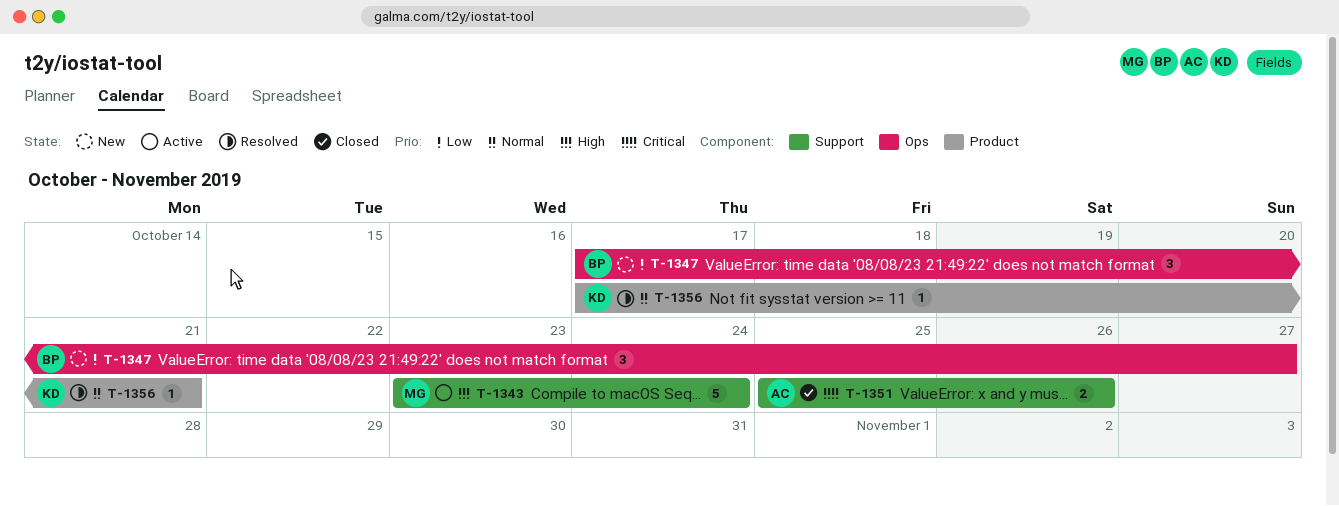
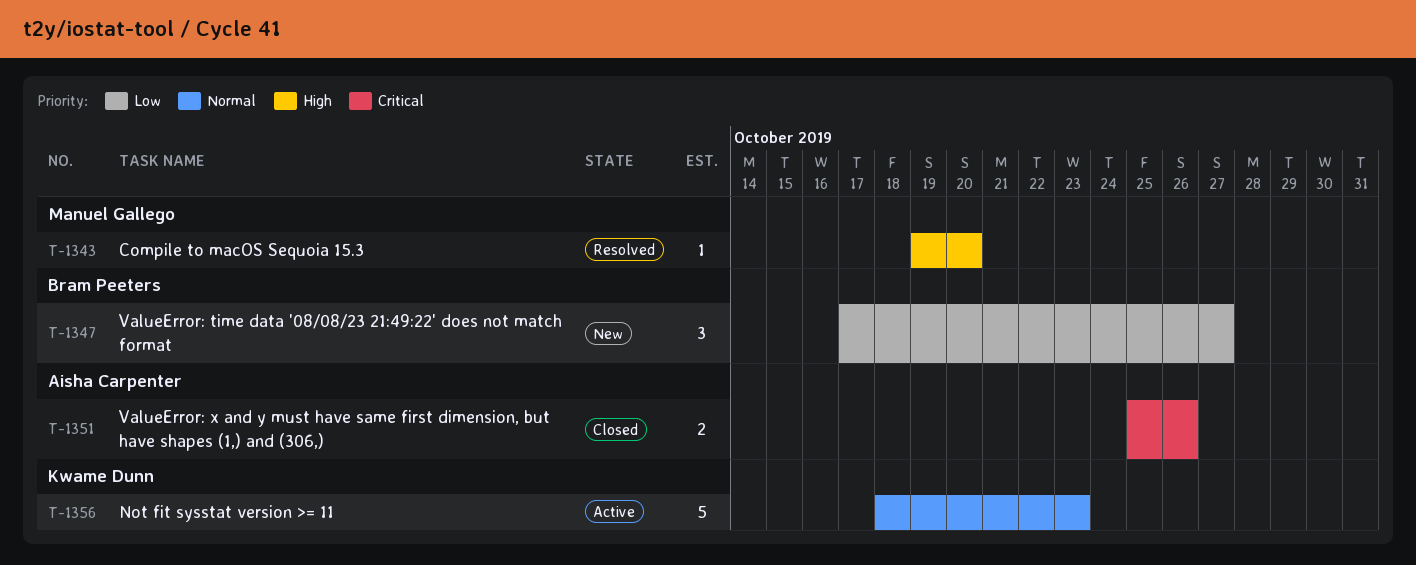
T-1343, status: Active -> Resolved
T-1343, estimate: 5 -> 1
T-1343, start: Oct 23 -> Oct 19
T-1343, due: Oct 24 -> Oct 20
T-1356, status: Resolved -> Active
T-1356, estimate: 1 -> 5
T-1356, start: Oct 17 -> Oct 18
T-1356, due: Oct 21 -> Oct 23

